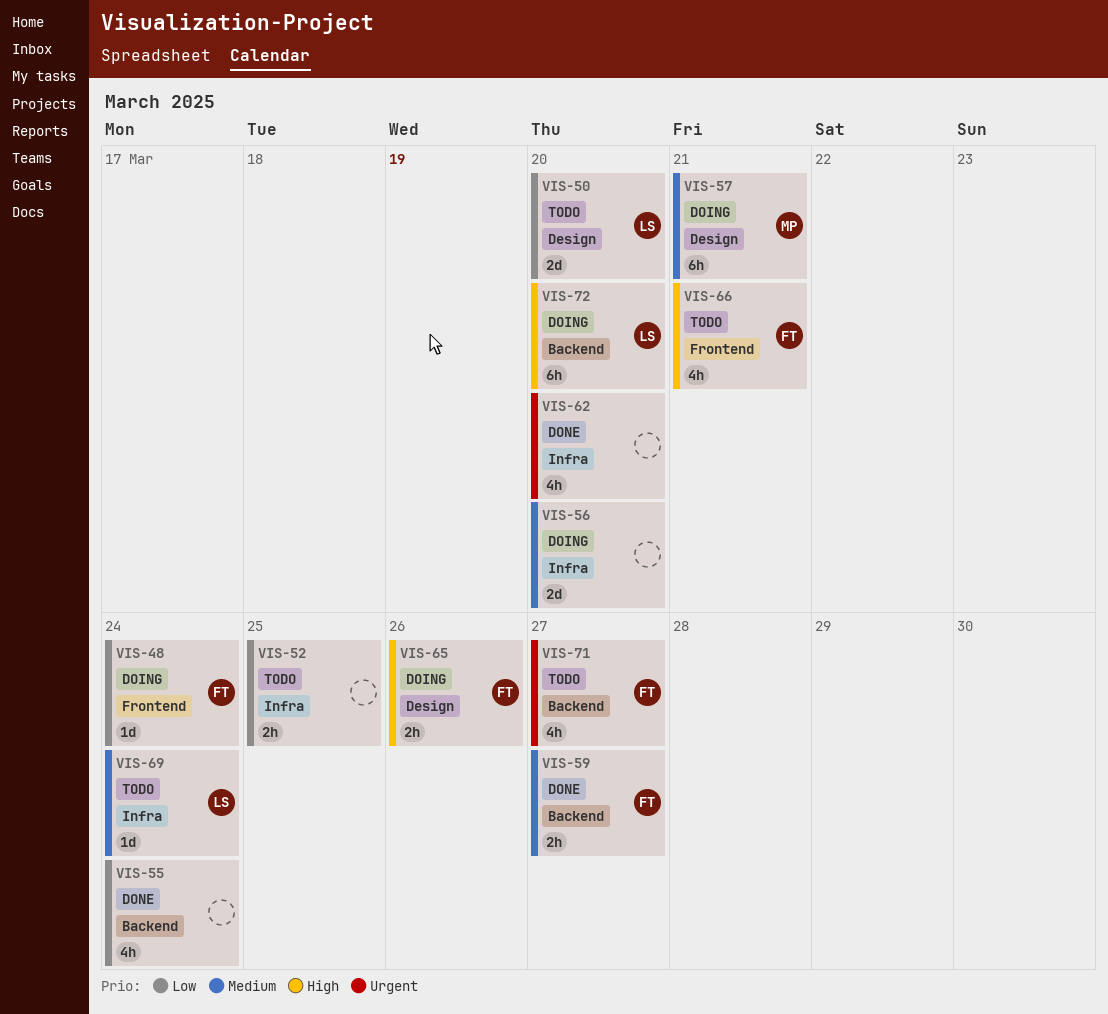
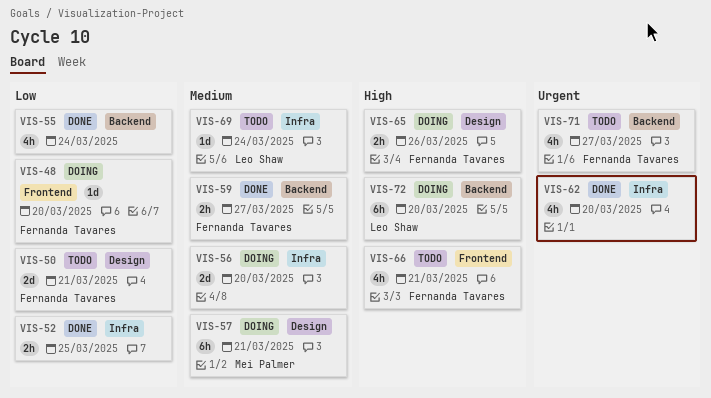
VIS-48, due: Mar 24 -> Mar 20
VIS-50, owner: Leo Shaw -> Fernanda Tavares
VIS-50, due: Mar 20 -> Mar 21
VIS-52, status: Todo -> Done

